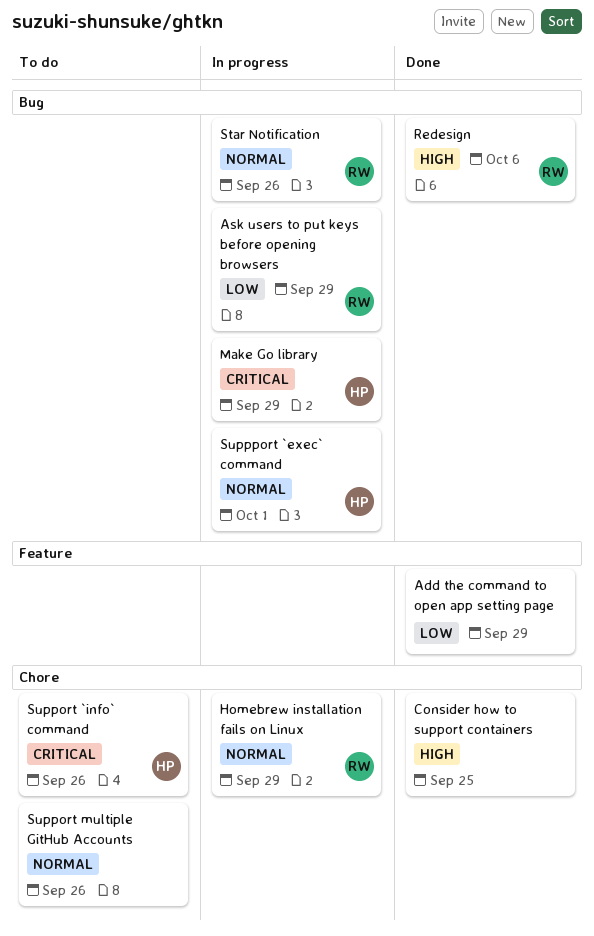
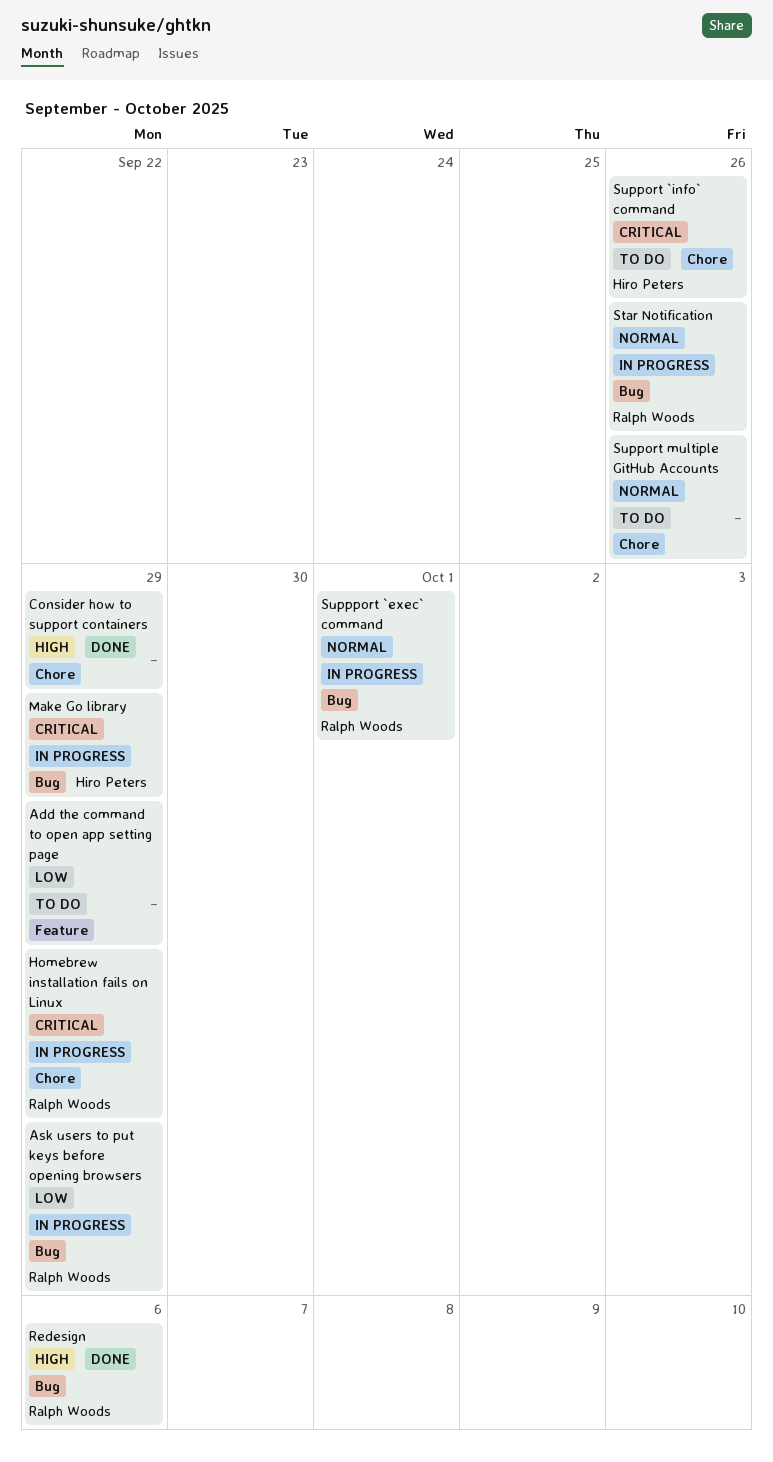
Add the command to open app setting page, status: Done -> To do
Consider how to support containers, due: Sep 25 -> Sep 29
Homebrew installation fails on Linux, priority: Normal -> Critical
Suppport `exec` command, owner: Hiro Peters -> Ralph Woods

